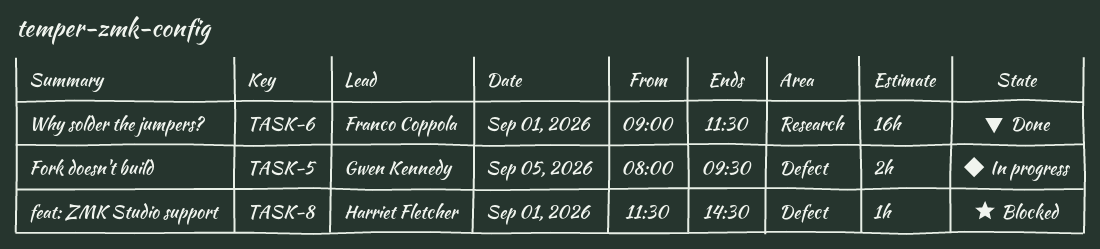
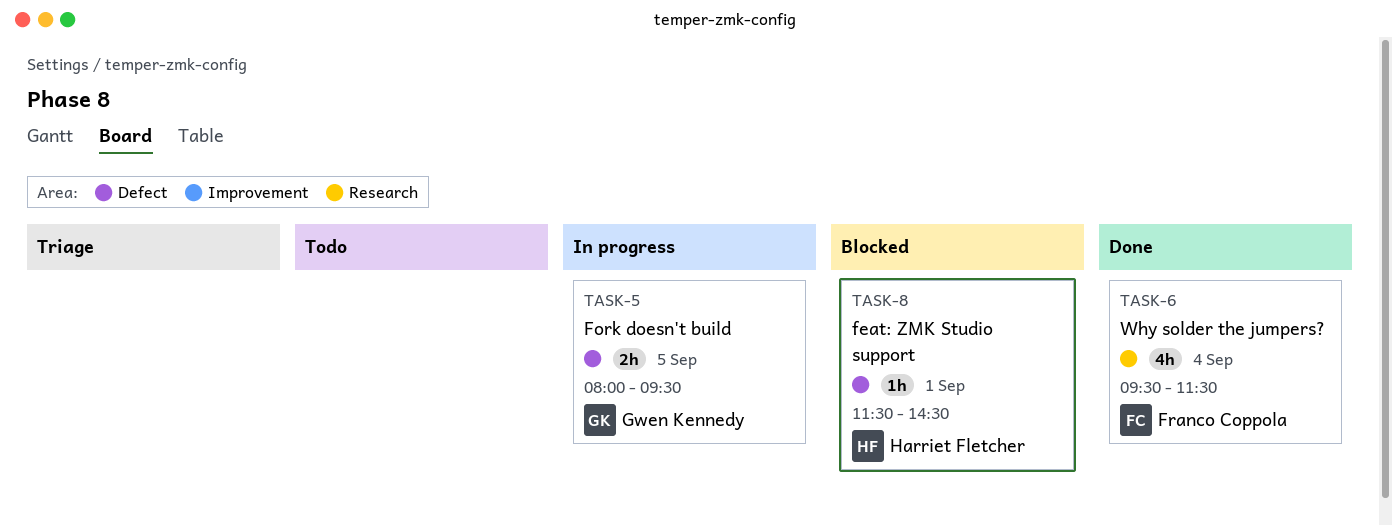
TASK-6, estimate: 16h -> 4h
TASK-6, day: Sep 1 -> Sep 4
TASK-6, begins: 09:00 -> 09:30

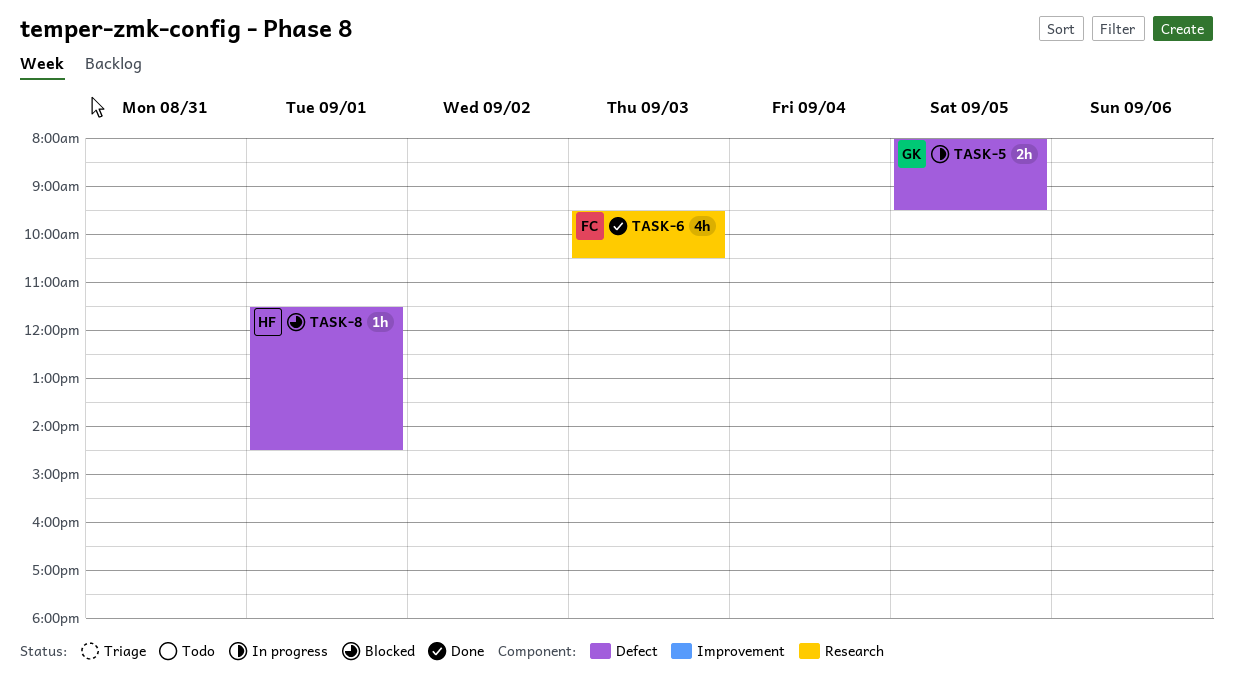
TASK-6, day: Sep 4 -> Sep 3
TASK-6, ends: 11:30 -> 10:30

